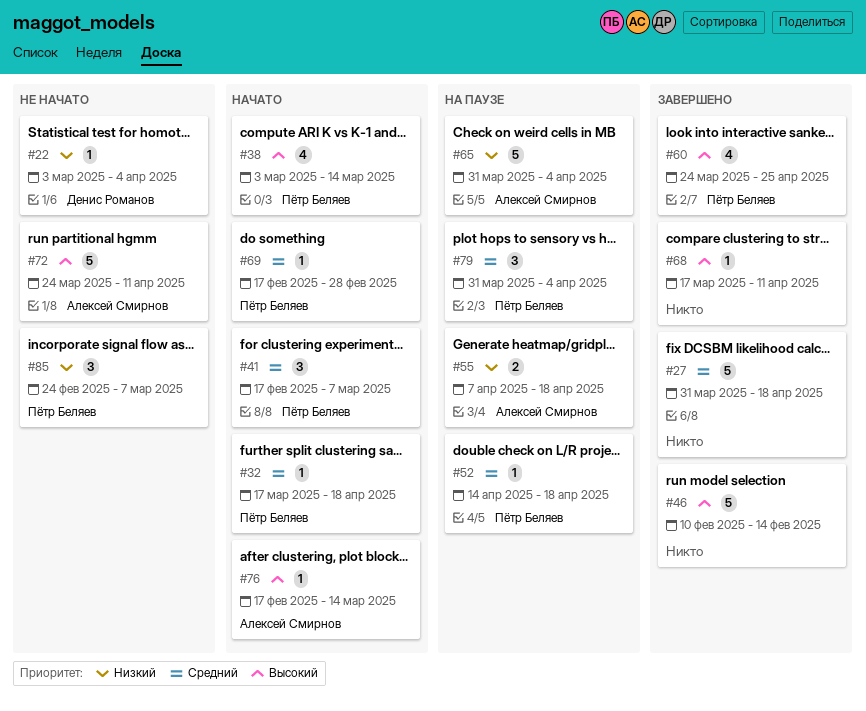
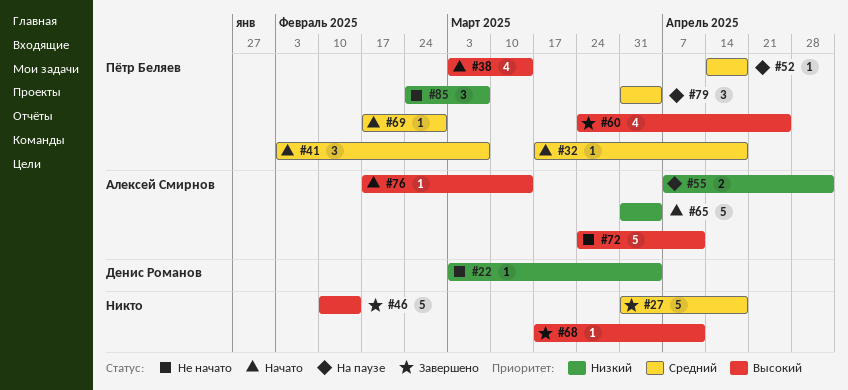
#41, start: Feb 17 -> Feb 3
#55, due: Apr 18 -> May 2
#65, status: На паузе -> Начато

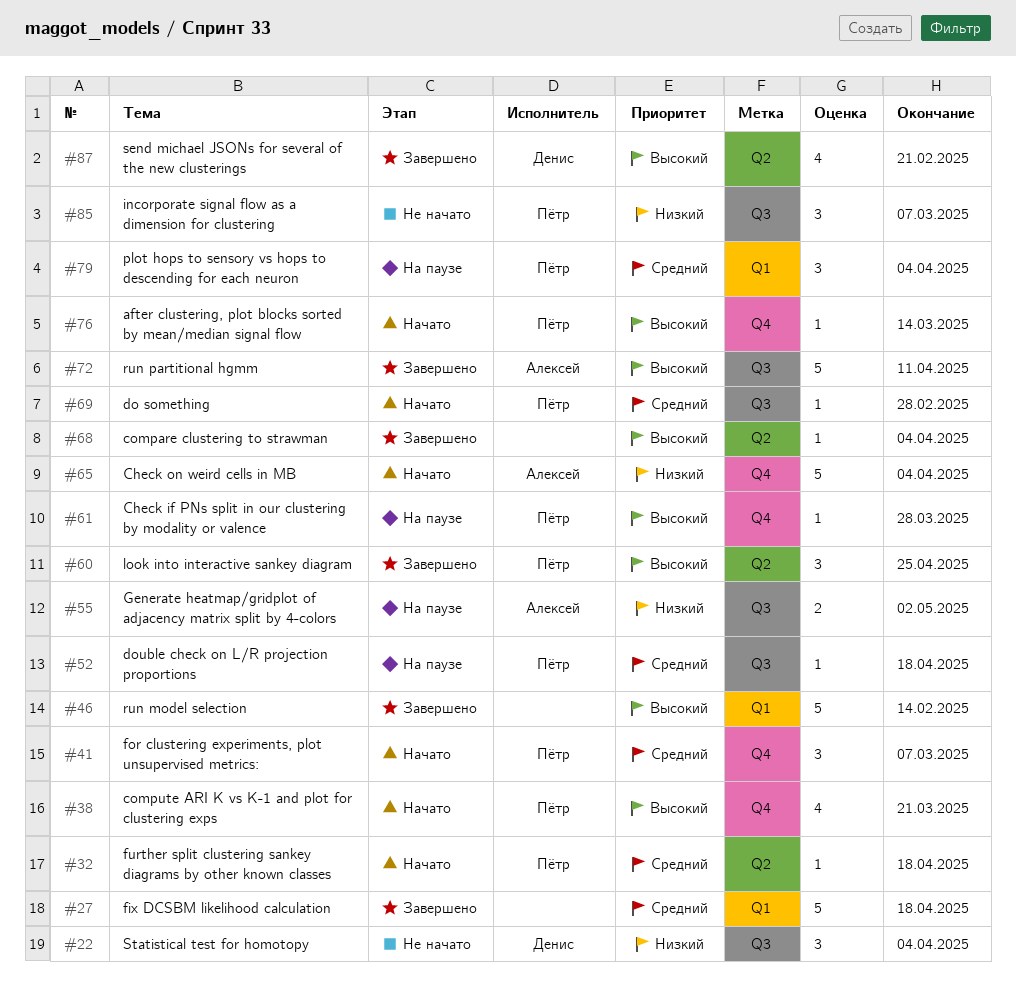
#22, estimate: 1 -> 3
#38, due: Mar 14 -> Mar 21
#60, estimate: 4 -> 3
#61: none -> present
#68, due: Apr 11 -> Apr 4
#72, status: Не начато -> Завершено
#76, owner: Алексей Смирнов -> Пётр Беляев
#87: none -> present

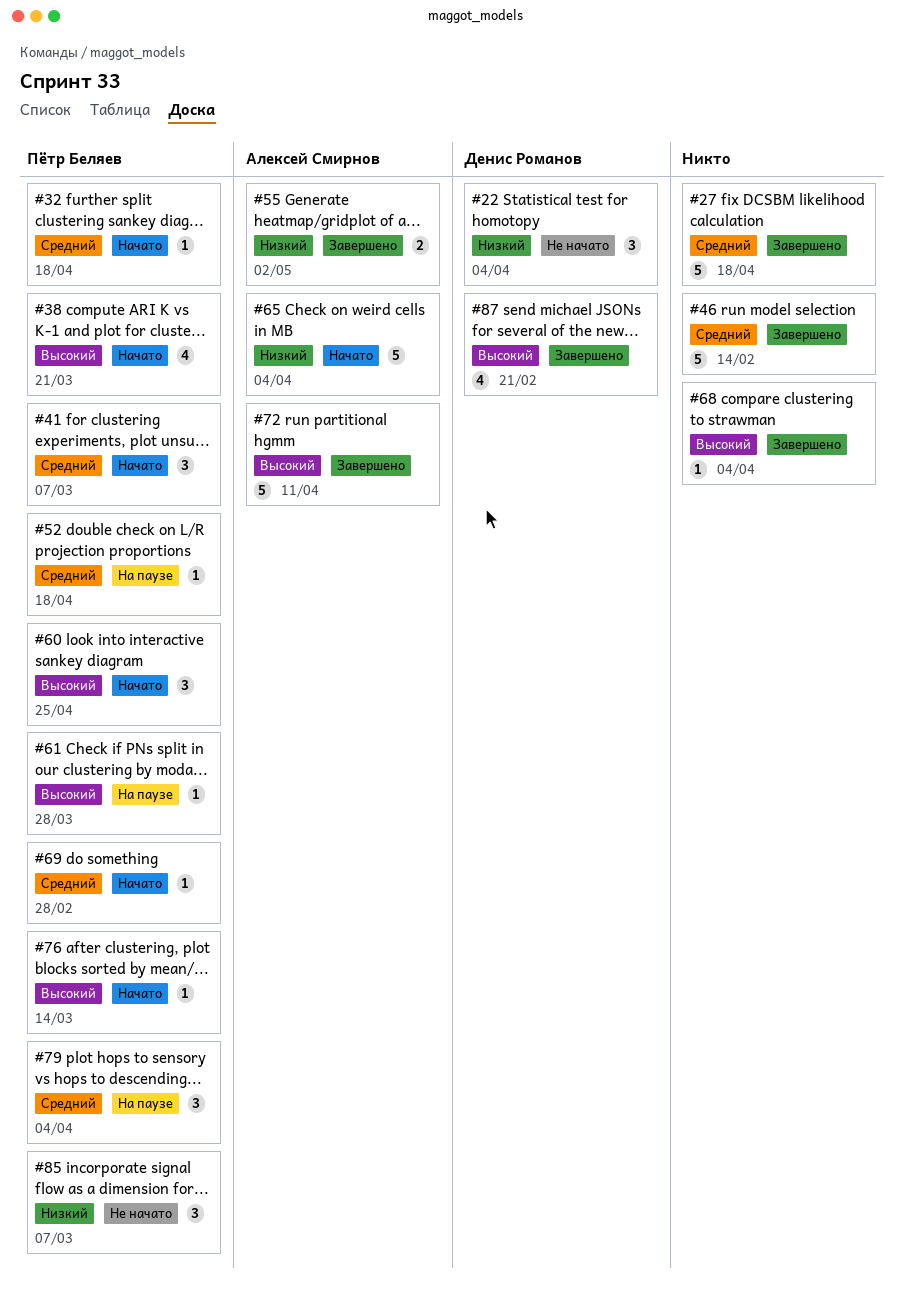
#46, priority: Высокий -> Средний
#55, status: На паузе -> Завершено
#60, status: Завершено -> Начато

